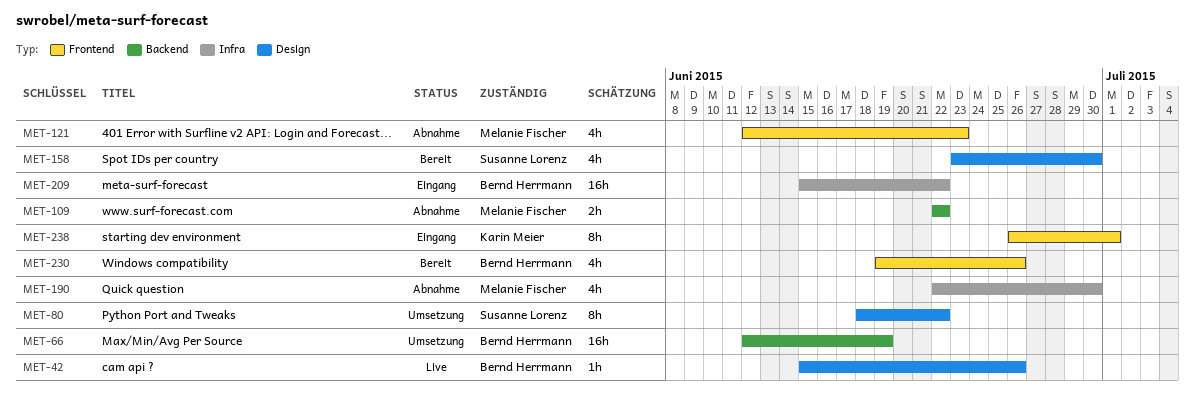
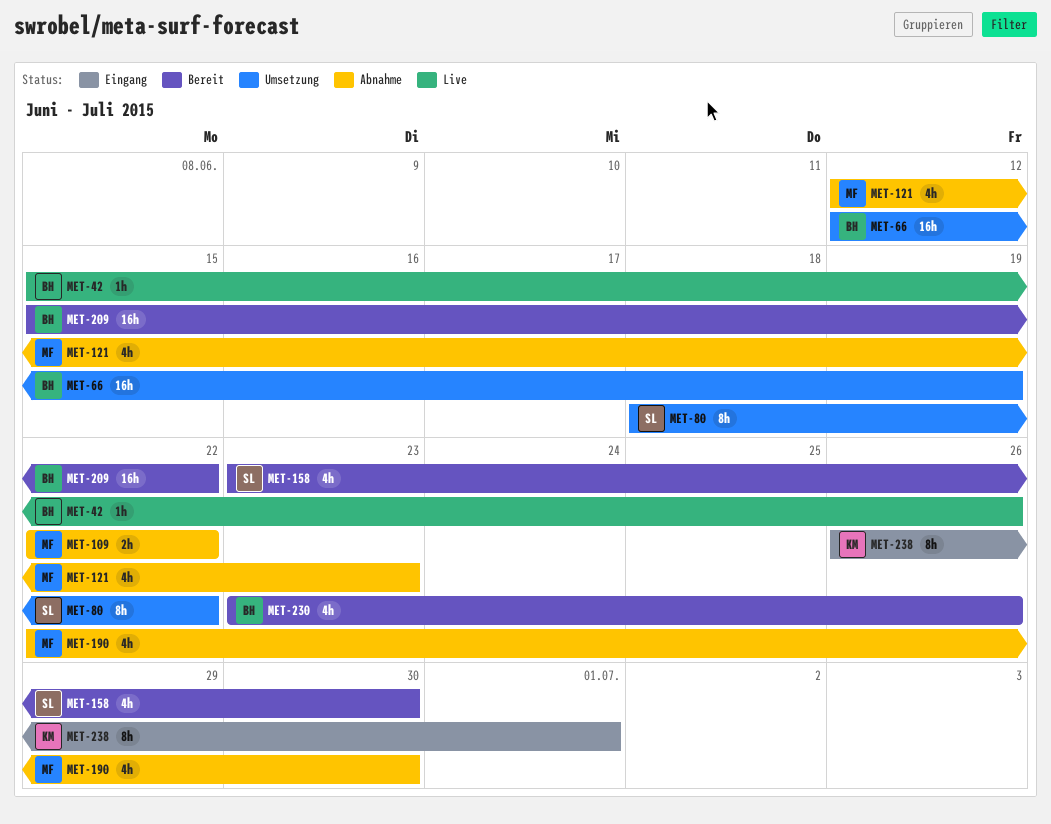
MET-209, status: Eingang -> Bereit
MET-230, start: Jun 19 -> Jun 23

